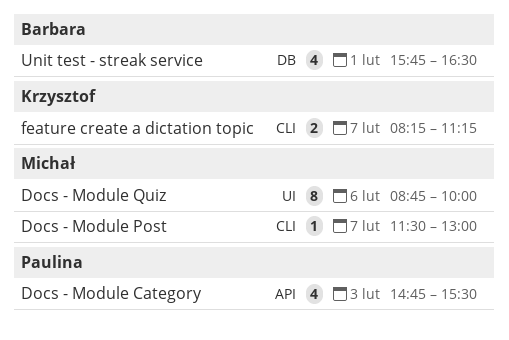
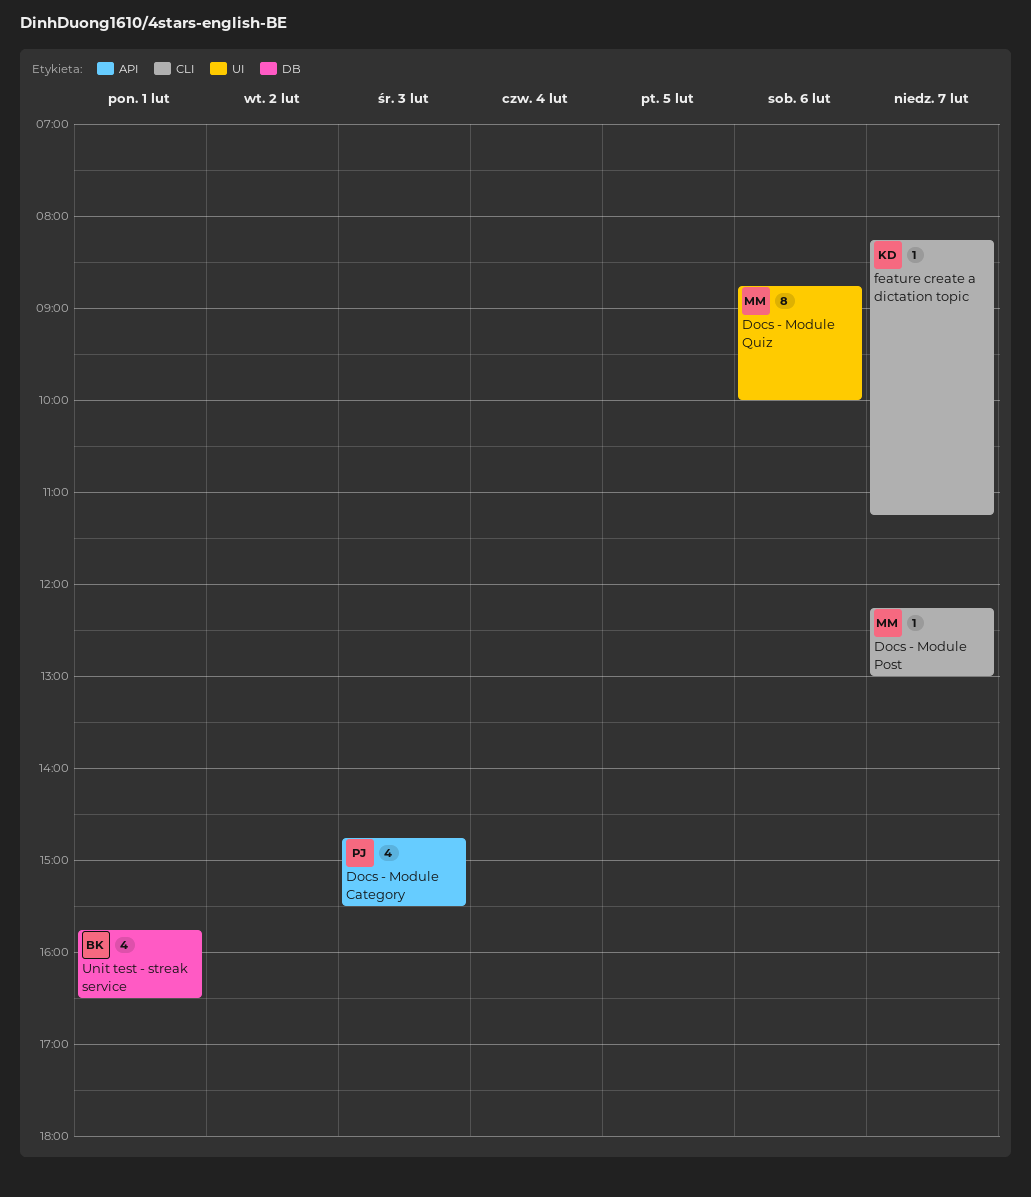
Docs - Module Post, begins: 11:30 -> 12:15
feature create a dictation topic, estimate: 2 -> 1

